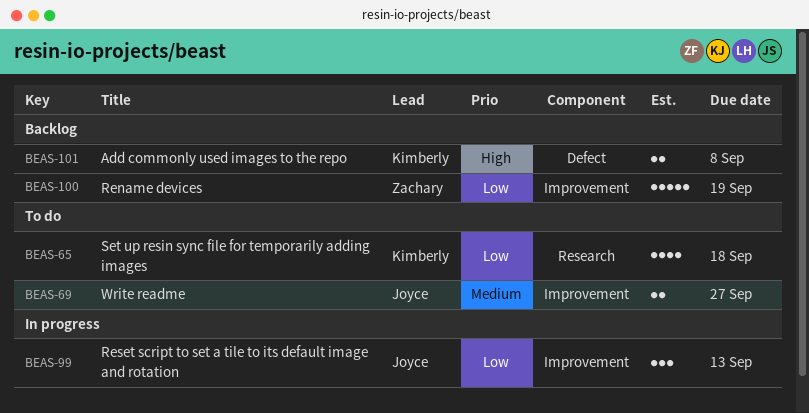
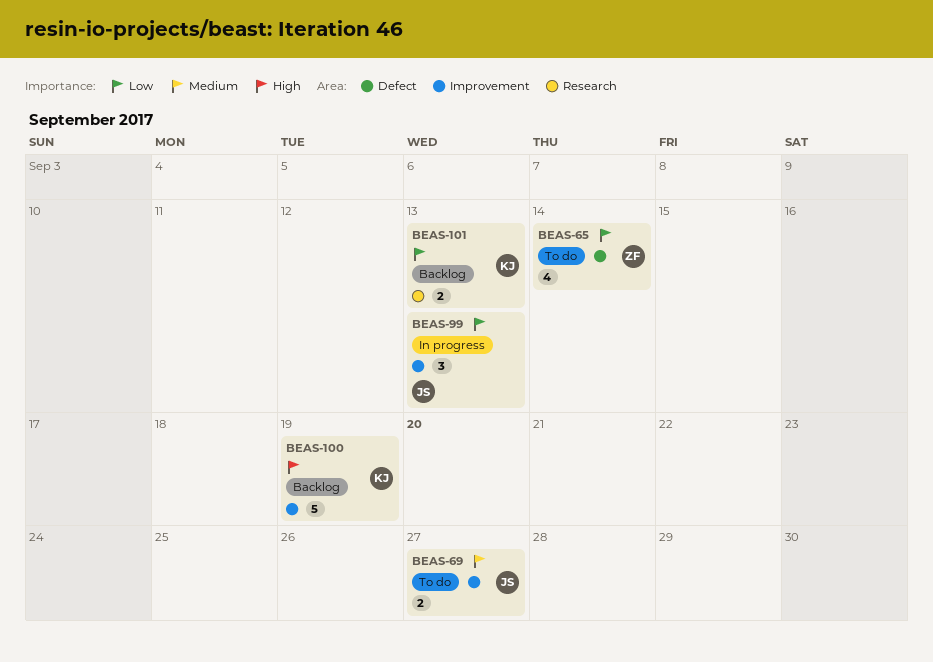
BEAS-65, owner: Kimberly -> Zachary
BEAS-65, label: Research -> Defect
BEAS-65, due: Sep 18 -> Sep 14
BEAS-100, owner: Zachary -> Kimberly
BEAS-100, priority: Low -> High
BEAS-101, priority: High -> Low
BEAS-101, label: Defect -> Research
BEAS-101, due: Sep 8 -> Sep 13

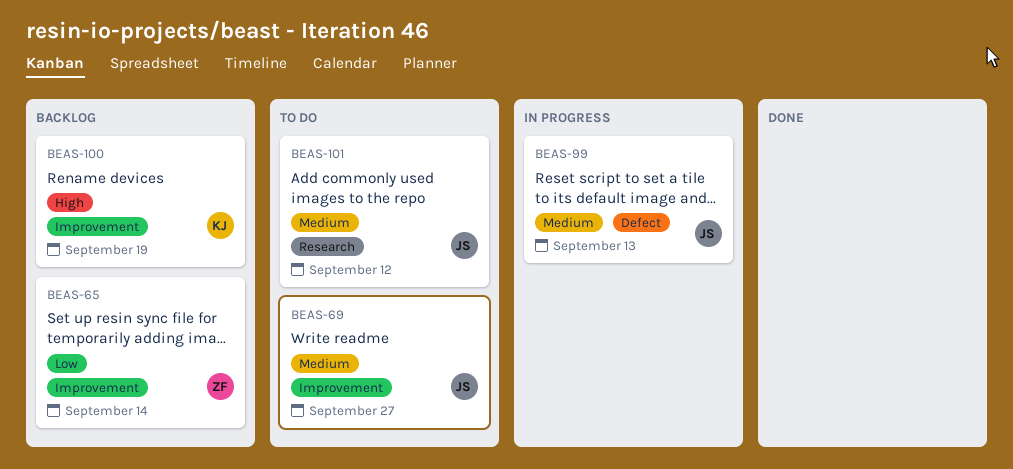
BEAS-65, status: To do -> Backlog
BEAS-65, label: Defect -> Improvement
BEAS-99, priority: Low -> Medium
BEAS-99, label: Improvement -> Defect
BEAS-101, status: Backlog -> To do
BEAS-101, owner: KJ -> JS
BEAS-101, priority: Low -> Medium
BEAS-101, due: Sep 13 -> Sep 12

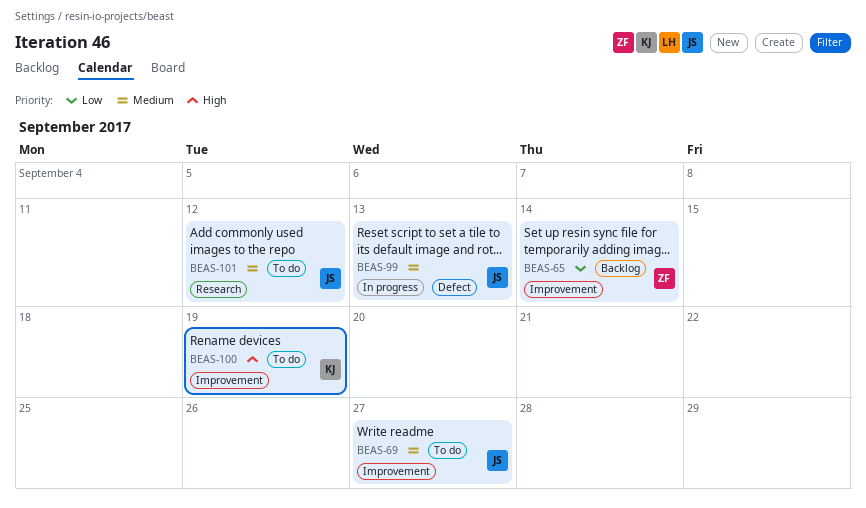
BEAS-100, status: Backlog -> To do

